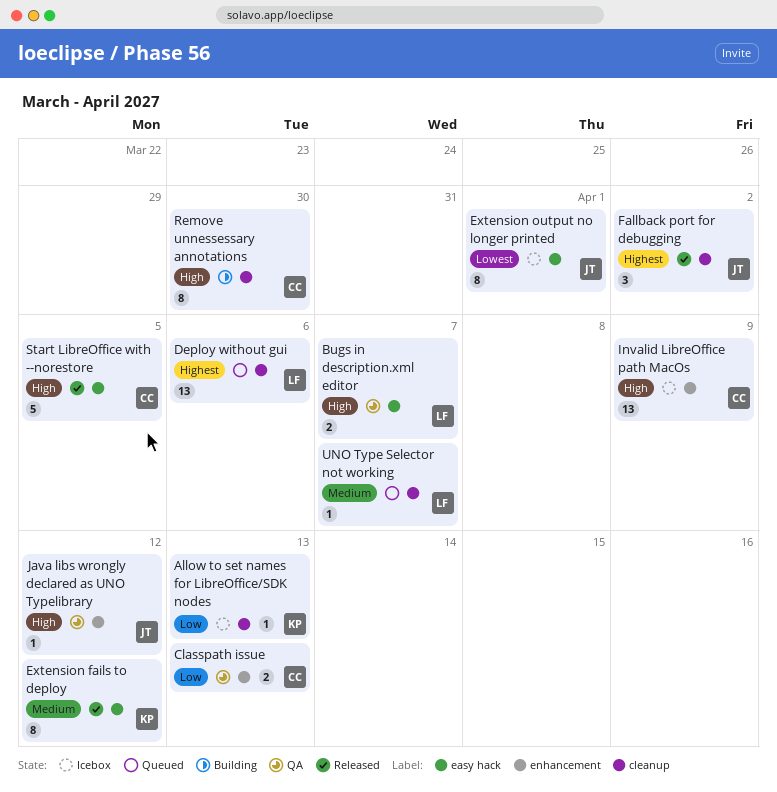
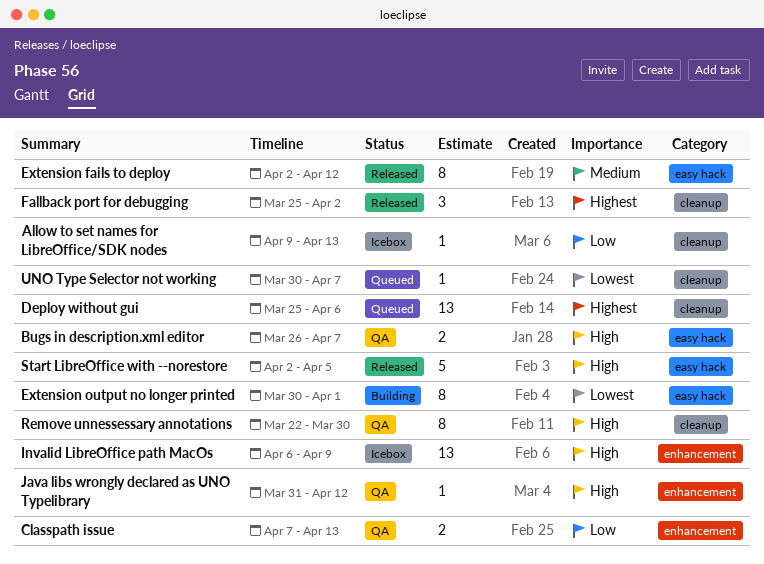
Extension output no longer printed, status: Icebox -> Building
Remove unnessessary annotations, status: Building -> QA
UNO Type Selector not working, priority: Medium -> Lowest

